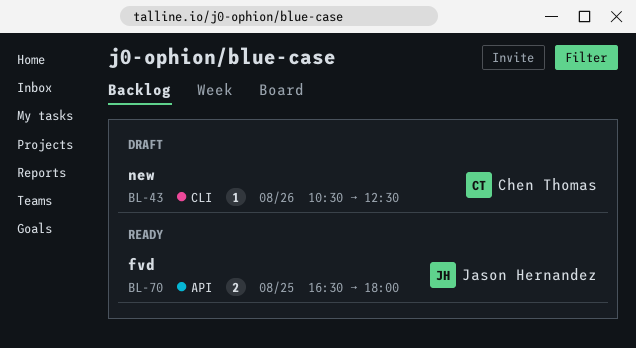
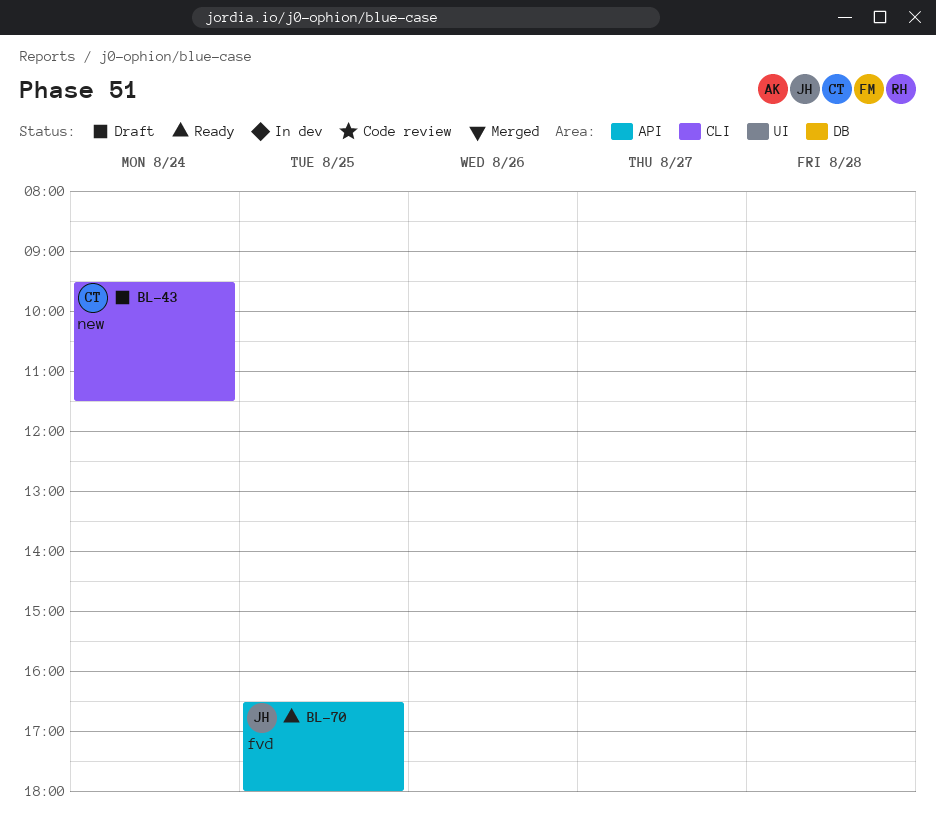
BL-43, day: Aug 26 -> Aug 24
BL-43, begins: 10:30 -> 09:30
BL-43, ends: 12:30 -> 11:30

